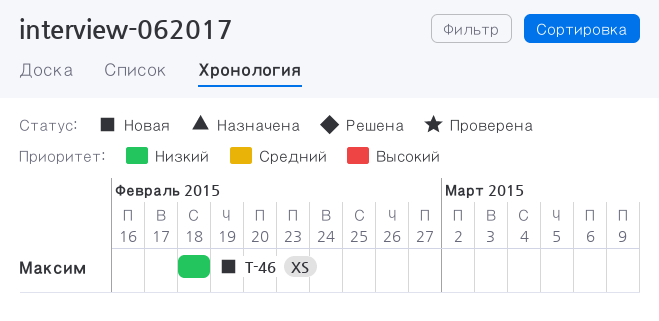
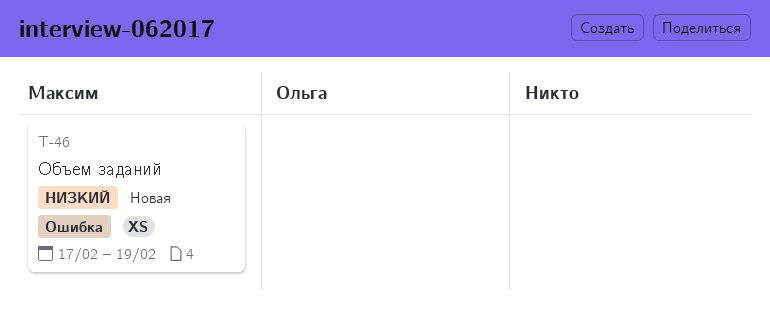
T-46, start: Feb 18 -> Feb 17
T-46, due: Feb 18 -> Feb 19

